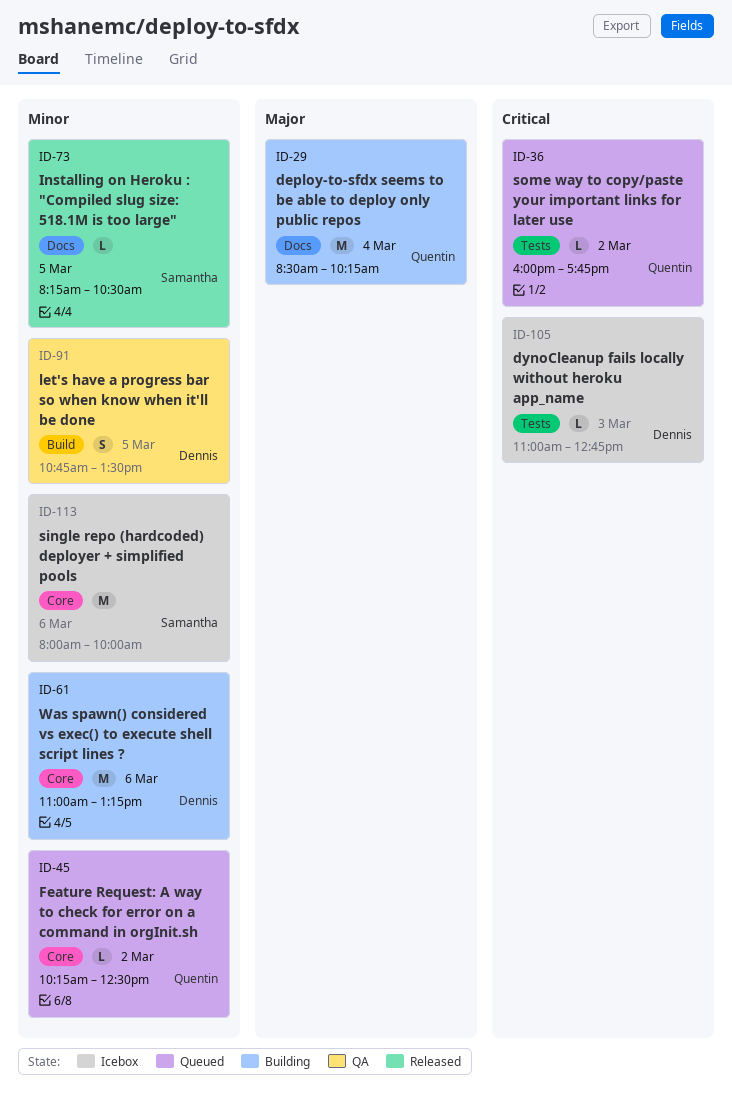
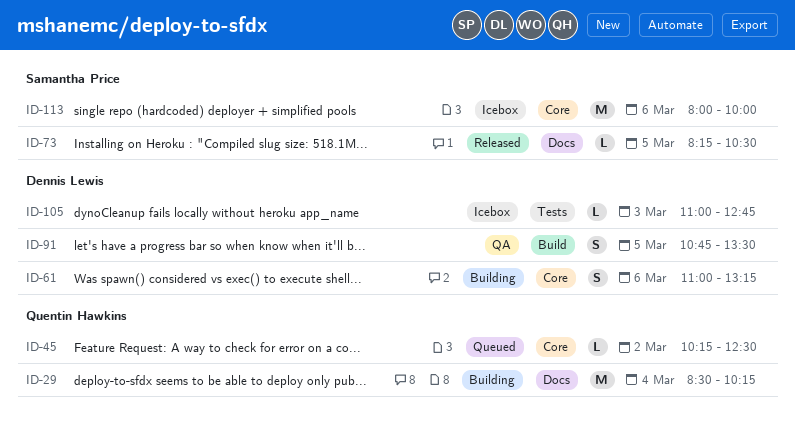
ID-36: present -> none
ID-61, estimate: M -> S

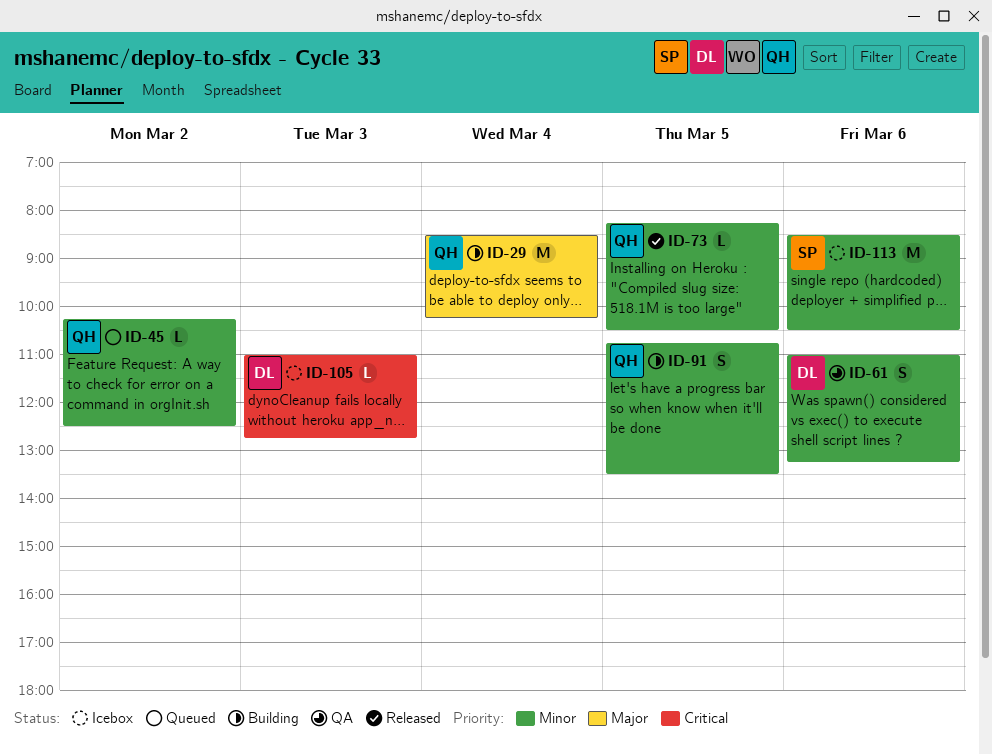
ID-61, status: Building -> QA
ID-73, owner: Samantha Price -> Quentin Hawkins
ID-91, status: QA -> Building
ID-91, owner: Dennis Lewis -> Quentin Hawkins
ID-113, begins: 08:00 -> 08:30
ID-113, ends: 10:00 -> 10:30

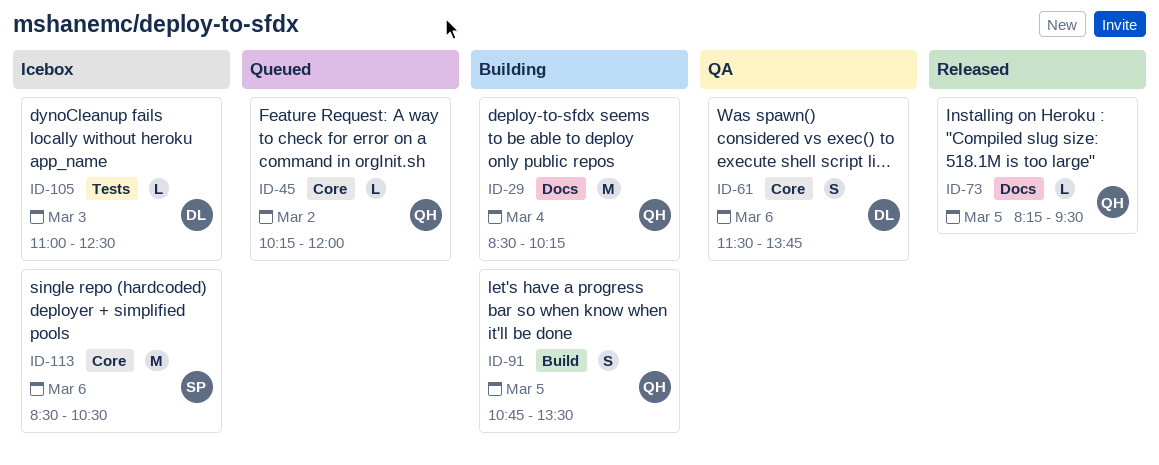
ID-45, ends: 12:30 -> 12:00
ID-61, begins: 11:00 -> 11:30
ID-61, ends: 13:15 -> 13:45
ID-73, ends: 10:30 -> 09:30
ID-105, ends: 12:45 -> 12:30

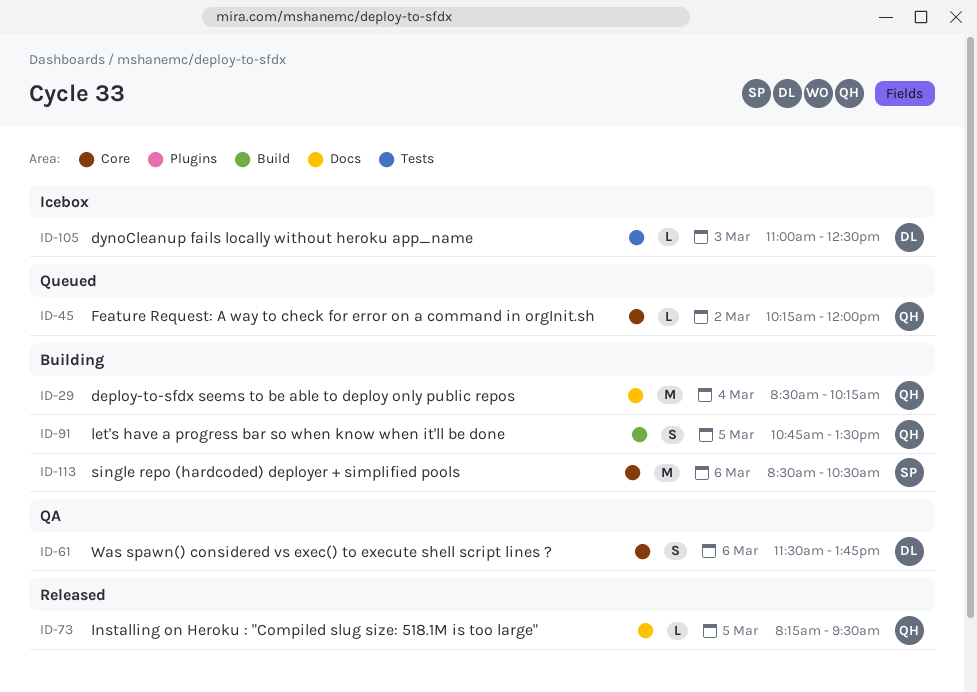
ID-113, status: Icebox -> Building

